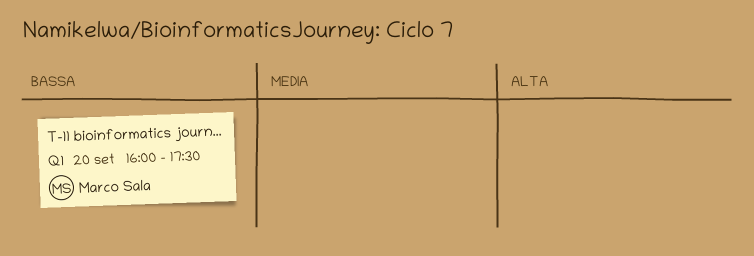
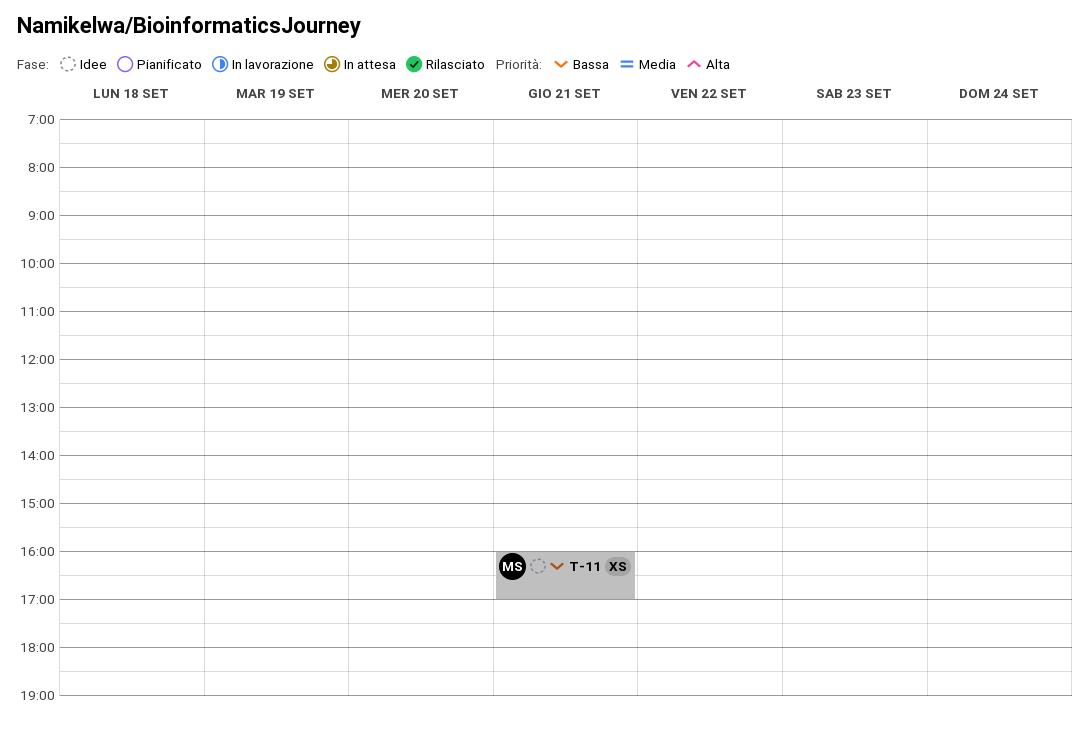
T-11, day: Sep 20 -> Sep 21
T-11, ends: 17:30 -> 17:00

